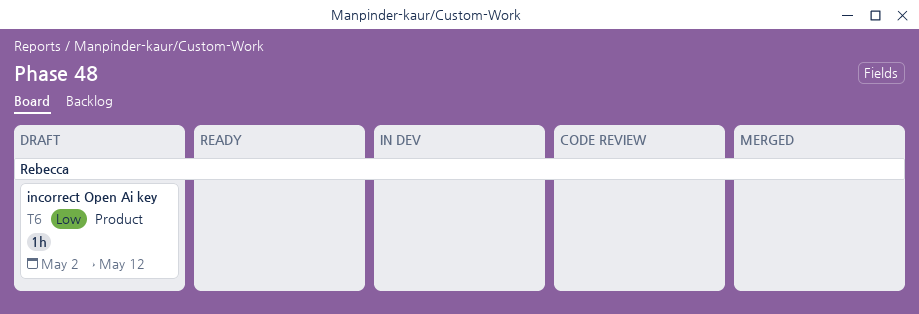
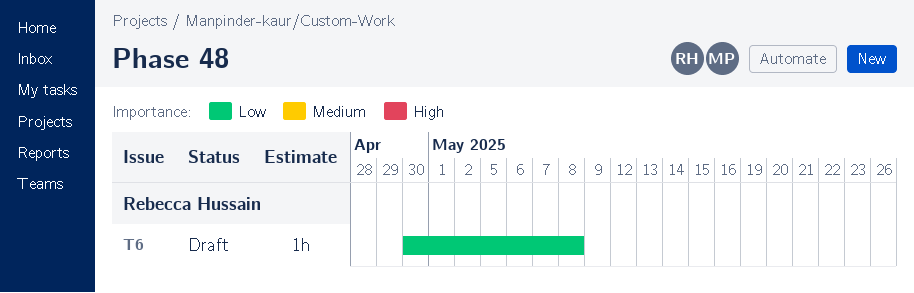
T6, start: May 2 -> Apr 30
T6, due: May 12 -> May 8

